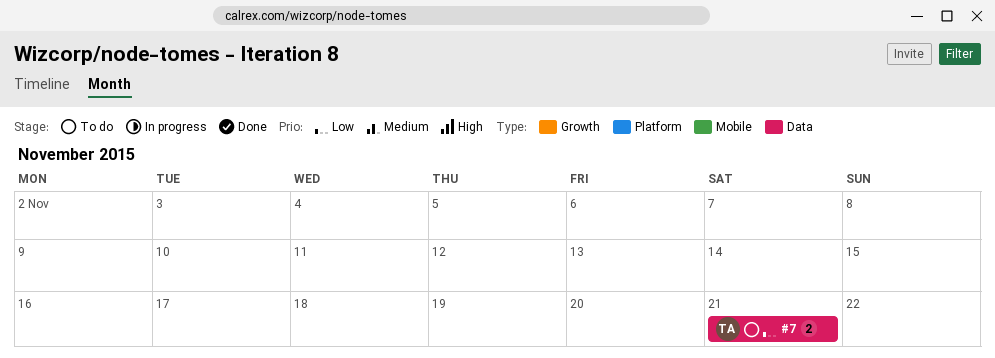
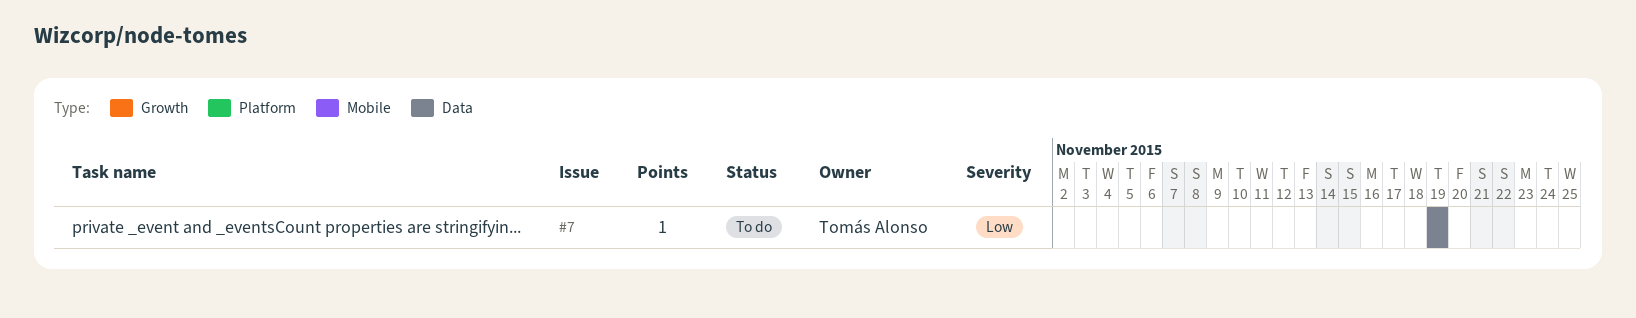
#7, estimate: 2 -> 1
#7, start: Nov 21 -> Nov 19
#7, due: Nov 21 -> Nov 19

